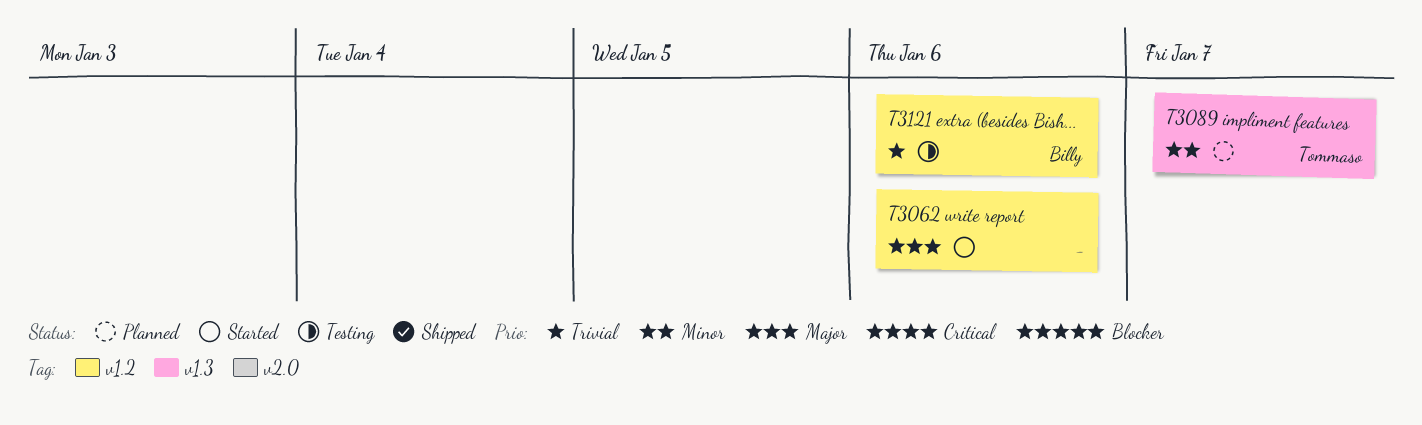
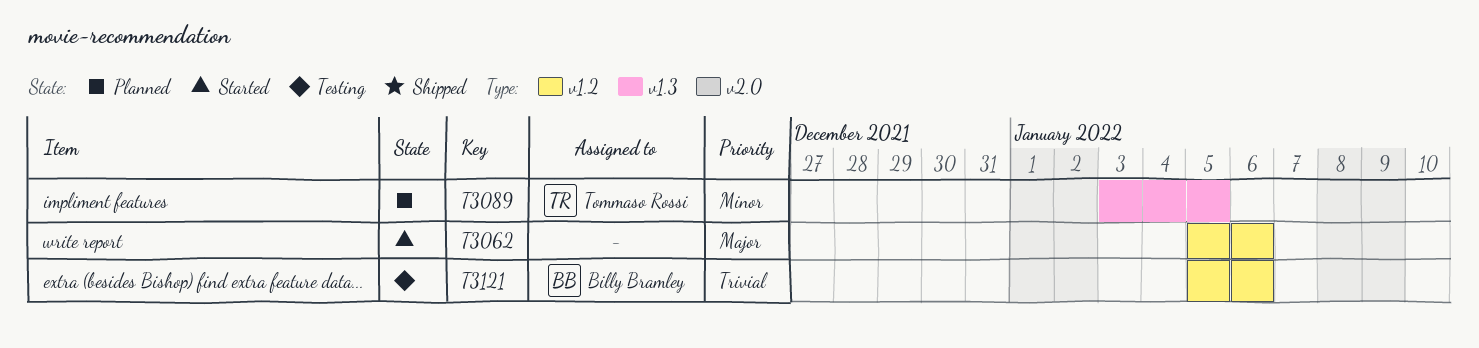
T3089, due: Jan 7 -> Jan 5

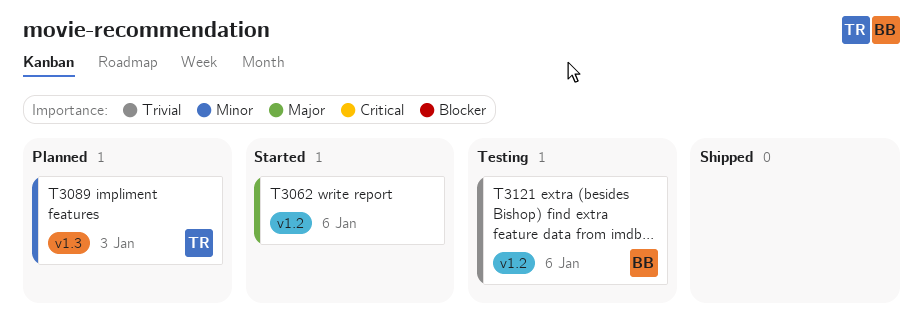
T3089, due: Jan 5 -> Jan 3

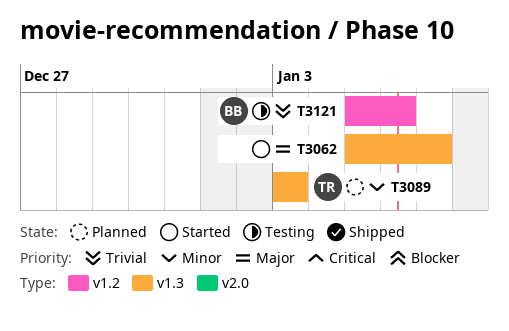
T3062, label: v1.2 -> v1.3
T3062, due: Jan 6 -> Jan 7

